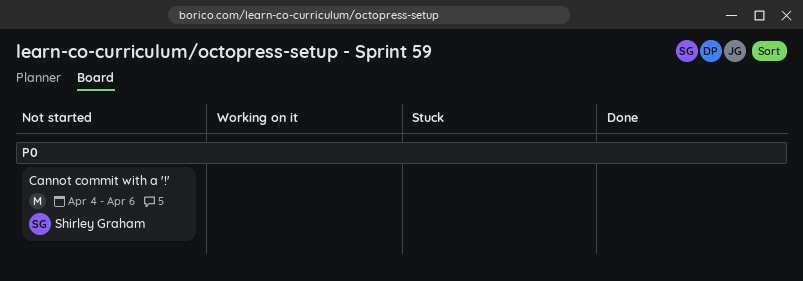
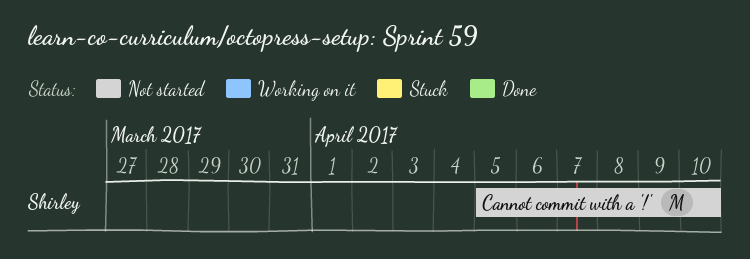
Cannot commit with a '!', start: Apr 4 -> Apr 5
Cannot commit with a '!', due: Apr 6 -> Apr 10

